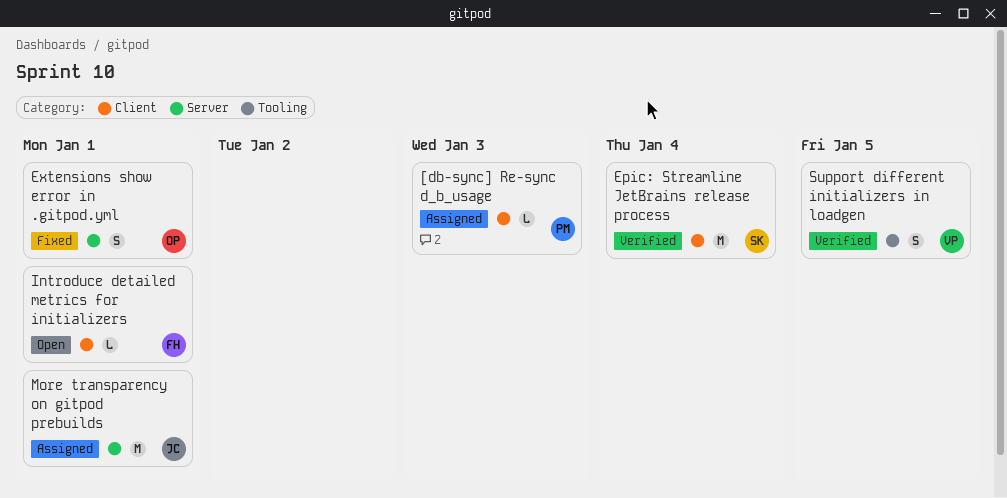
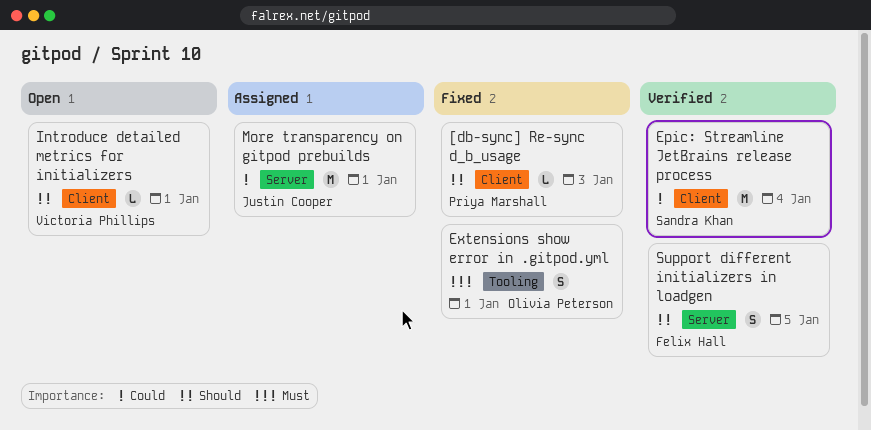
[db-sync] Re-sync d_b_usage, status: Assigned -> Fixed
Extensions show error in .gitpod.yml, label: Server -> Tooling
Introduce detailed metrics for initializers, owner: Felix Hall -> Victoria Phillips
Support different initializers in loadgen, owner: Victoria Phillips -> Felix Hall
Support different initializers in loadgen, label: Tooling -> Server

